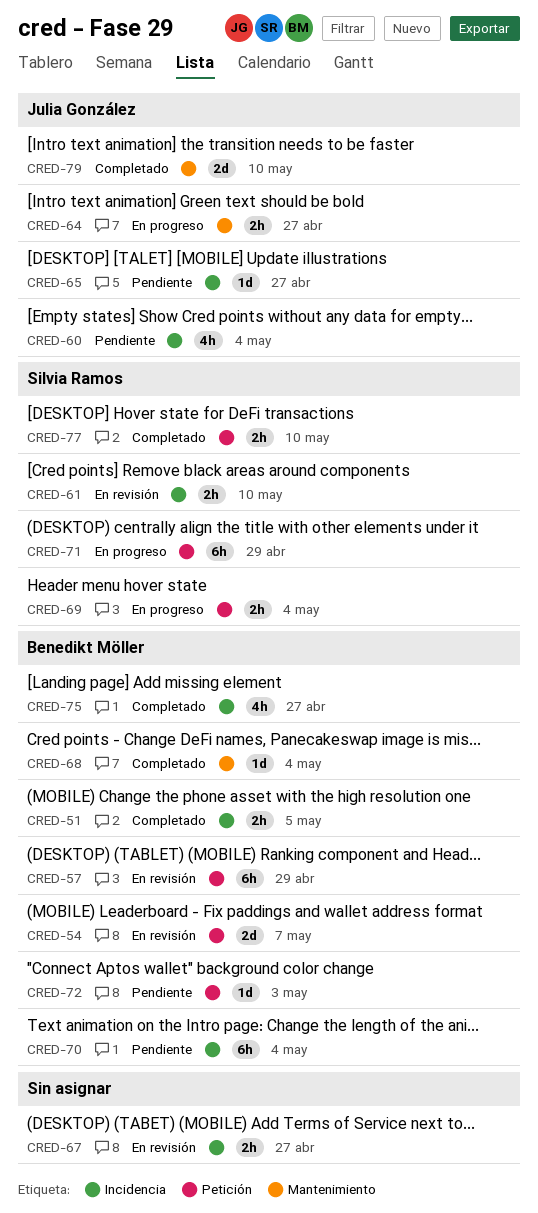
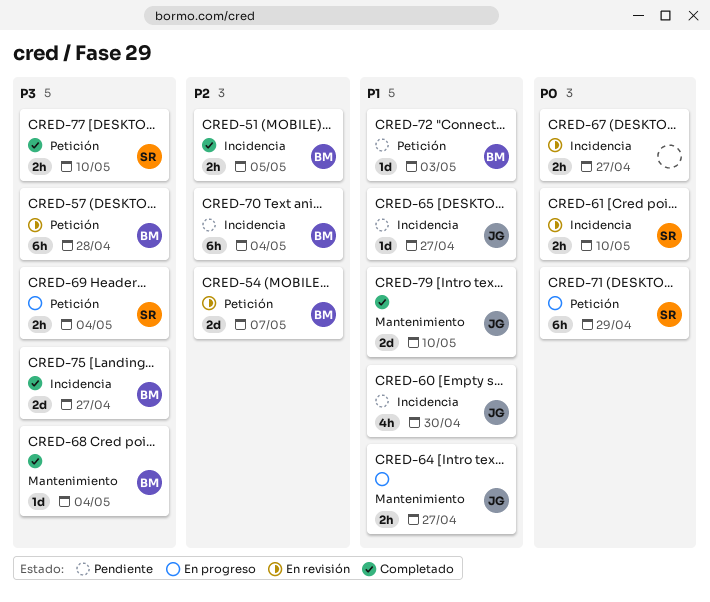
CRED-57, due: Apr 29 -> Apr 28
CRED-60, due: May 4 -> Apr 30
CRED-75, estimate: 4h -> 2d

